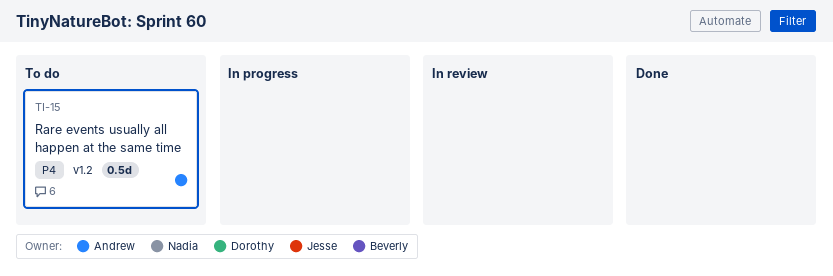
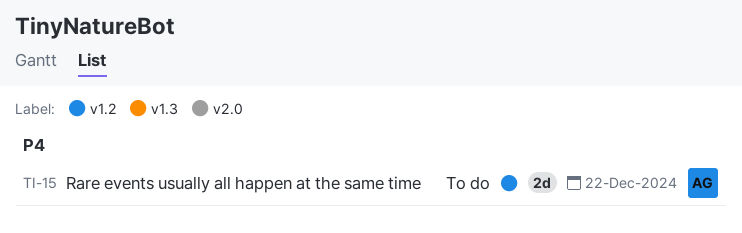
TI-15, estimate: 0.5d -> 2d

